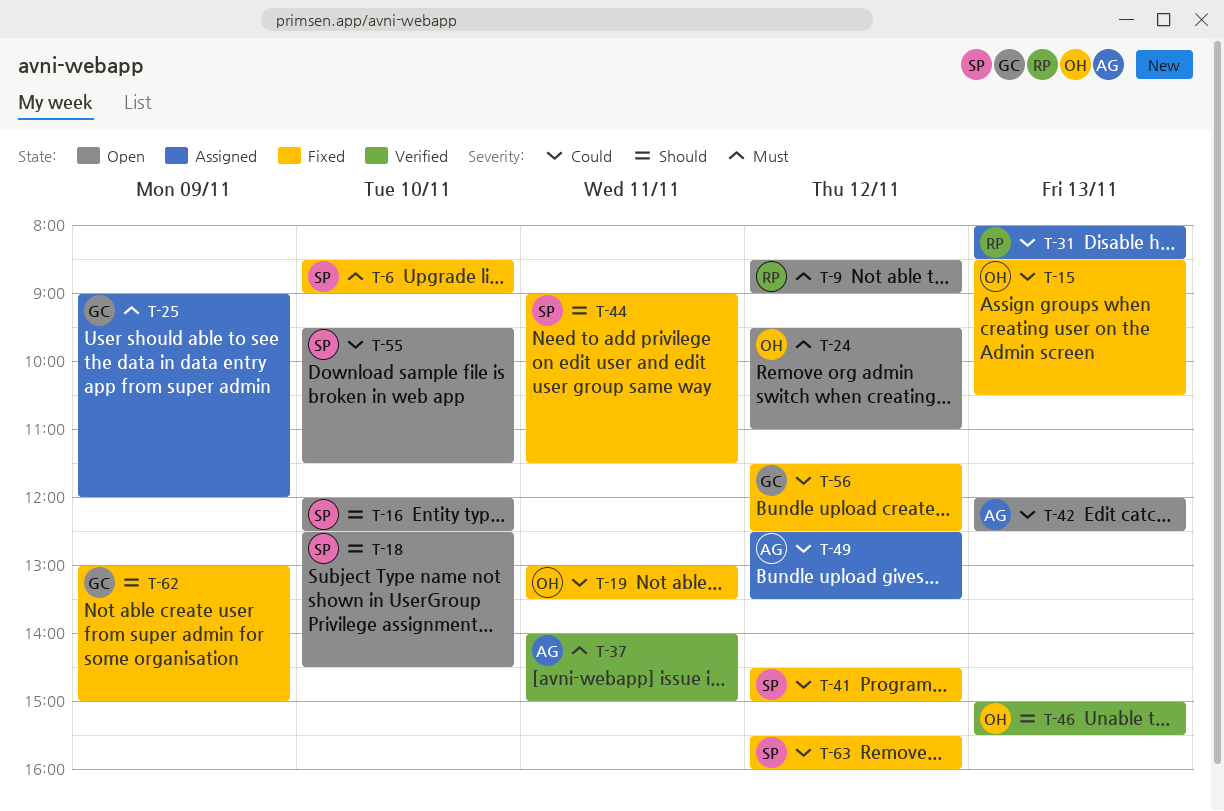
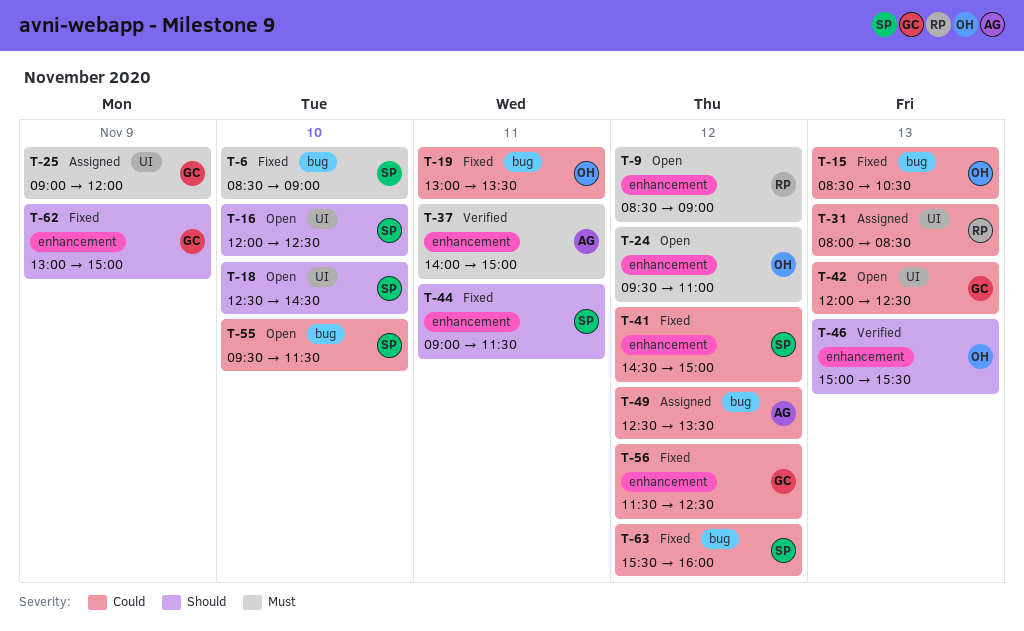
T-42, owner: AG -> GC

